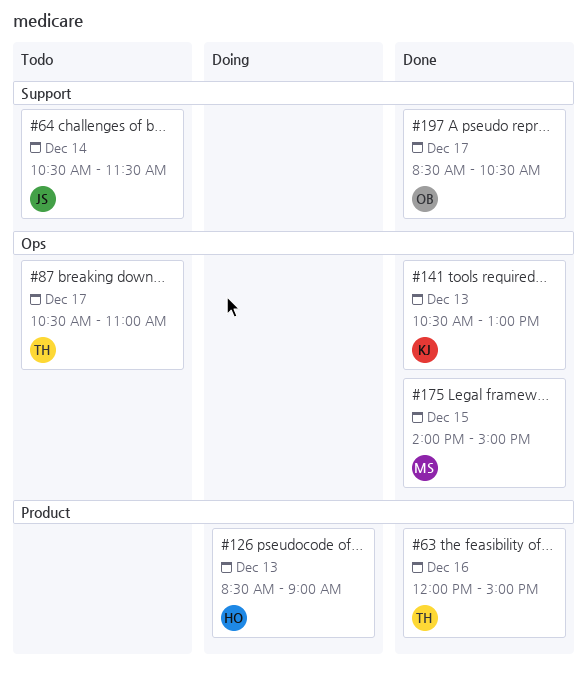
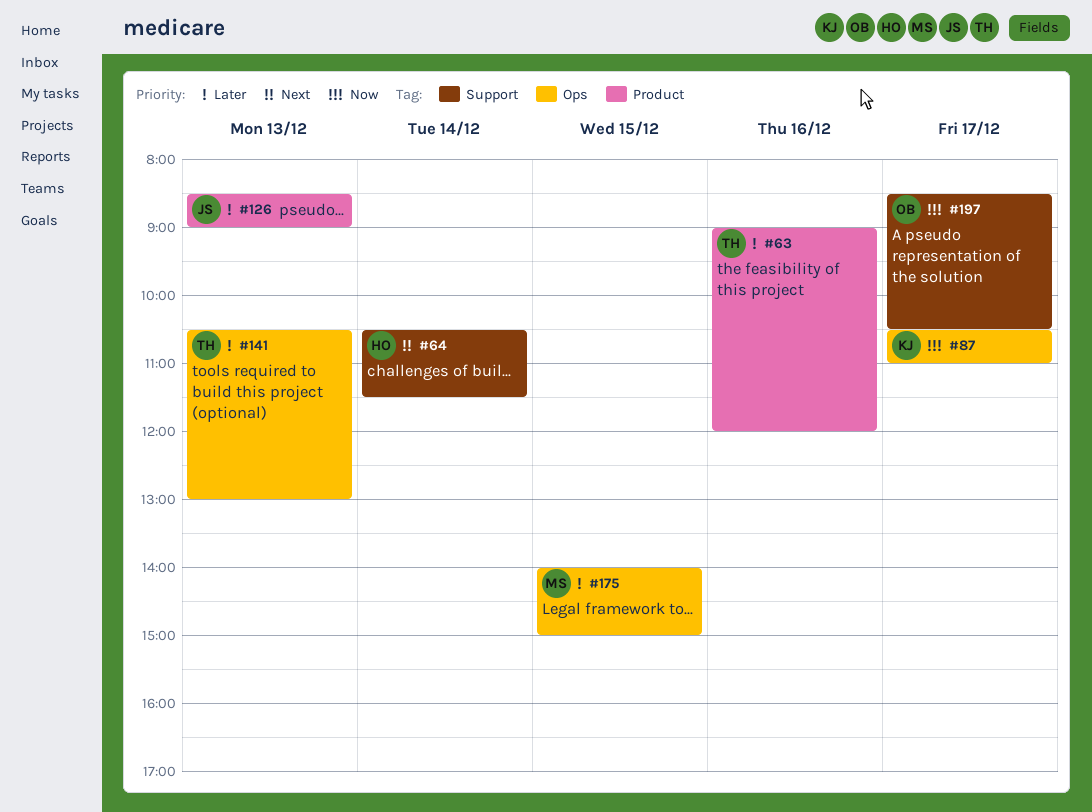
#63, begins: 12:00 -> 09:00
#63, ends: 15:00 -> 12:00
#64, owner: JS -> HO
#87, owner: TH -> KJ
#126, owner: HO -> JS
#141, owner: KJ -> TH

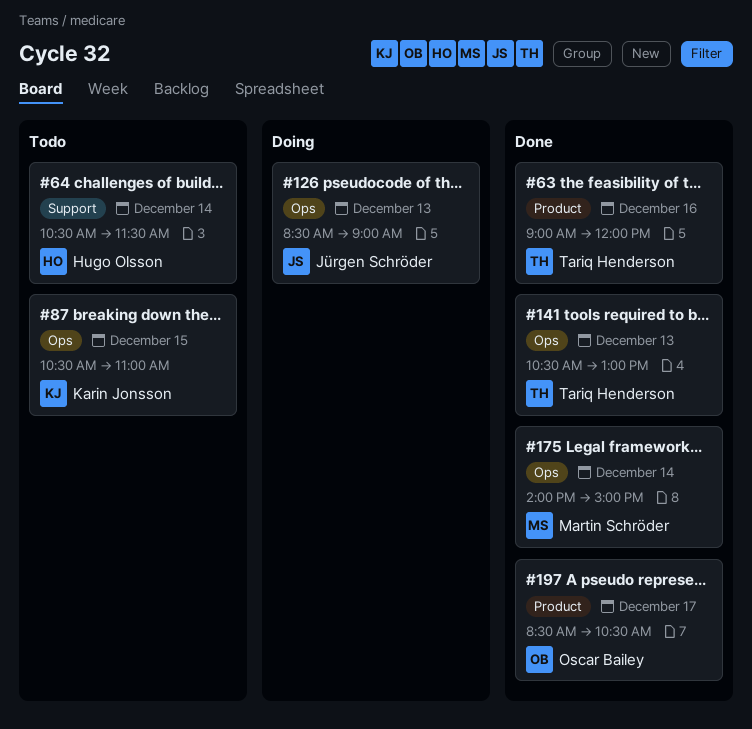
#87, day: Dec 17 -> Dec 15
#126, label: Product -> Ops
#175, day: Dec 15 -> Dec 14
#197, label: Support -> Product

